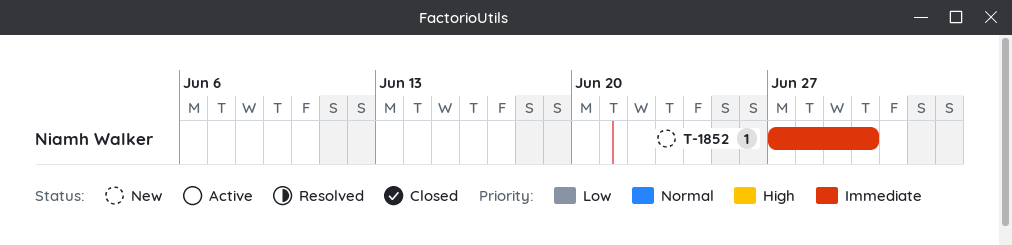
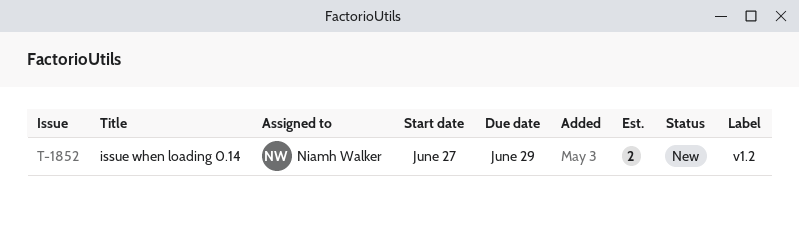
T-1852, estimate: 1 -> 2
T-1852, due: Jun 30 -> Jun 29

